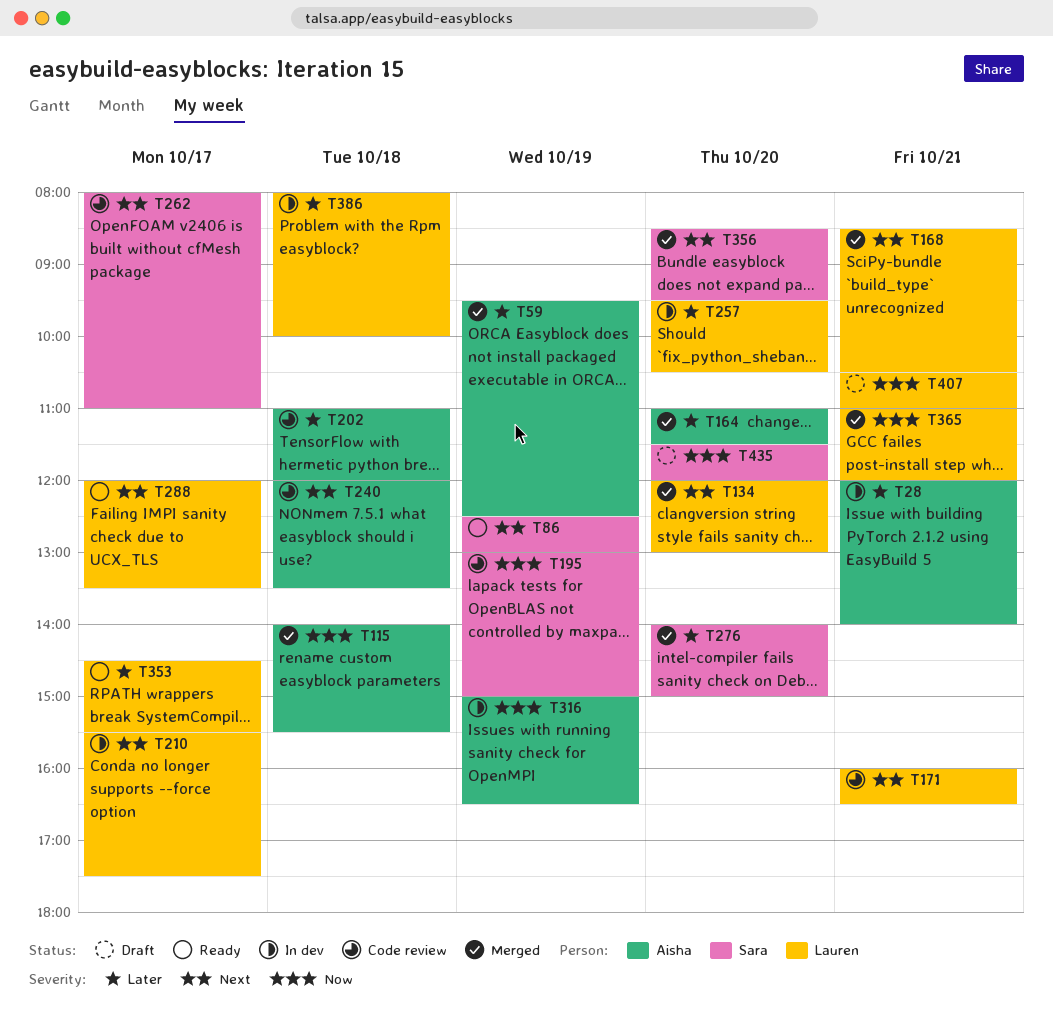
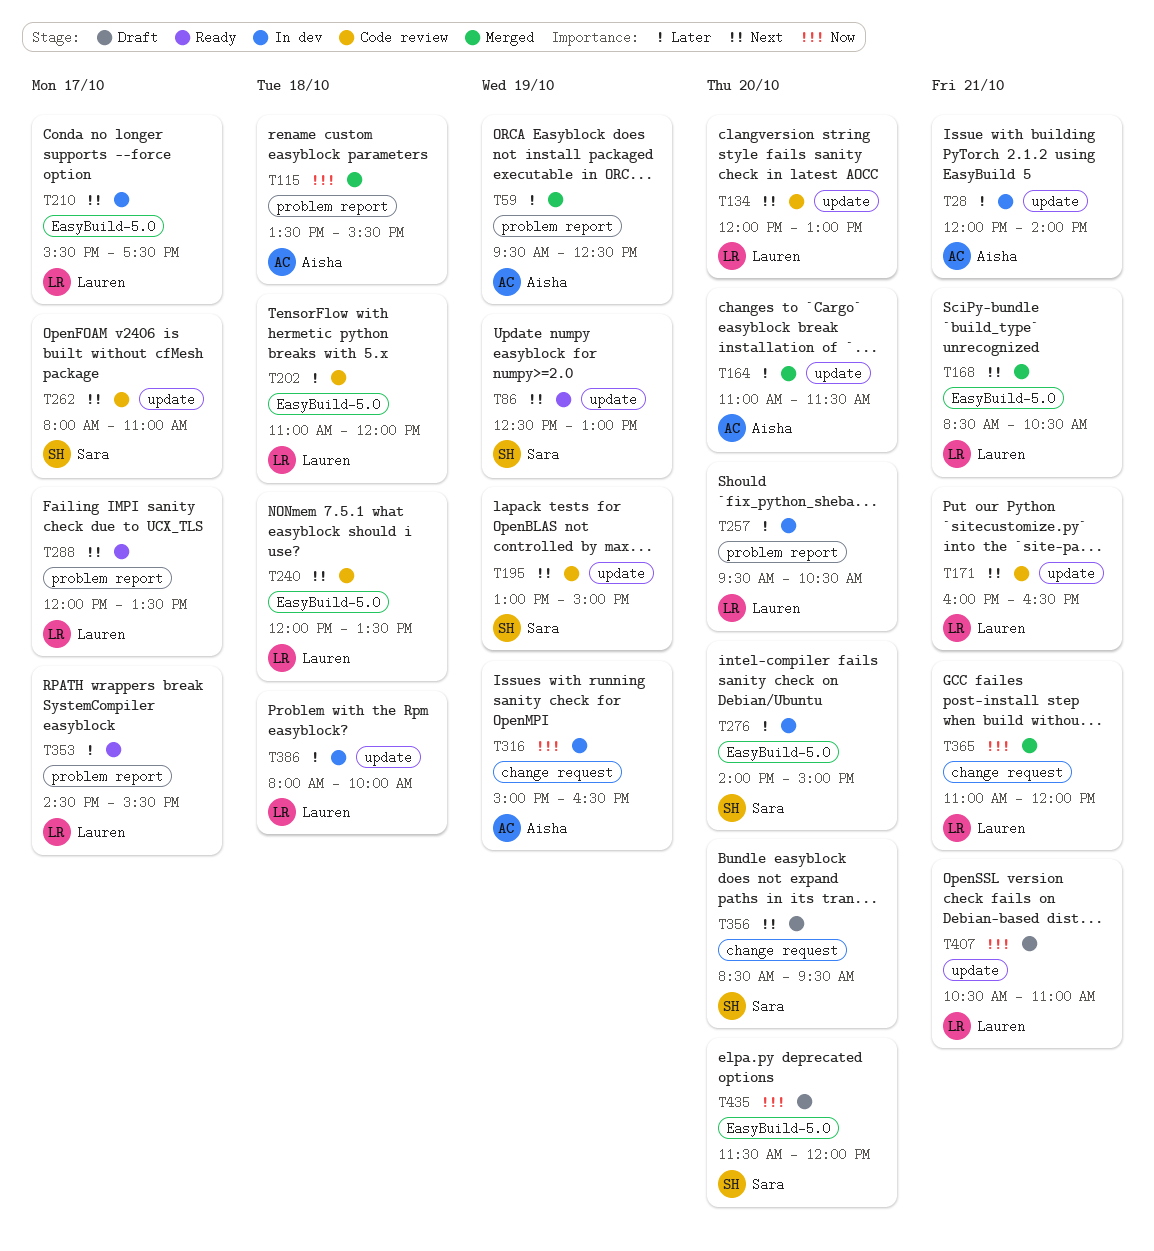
T115, begins: 14:00 -> 13:30
T134, status: Merged -> Code review
T195, priority: Now -> Next
T202, owner: Aisha -> Lauren
T240, owner: Aisha -> Lauren
T276, status: Merged -> In dev
T356, status: Merged -> Draft

